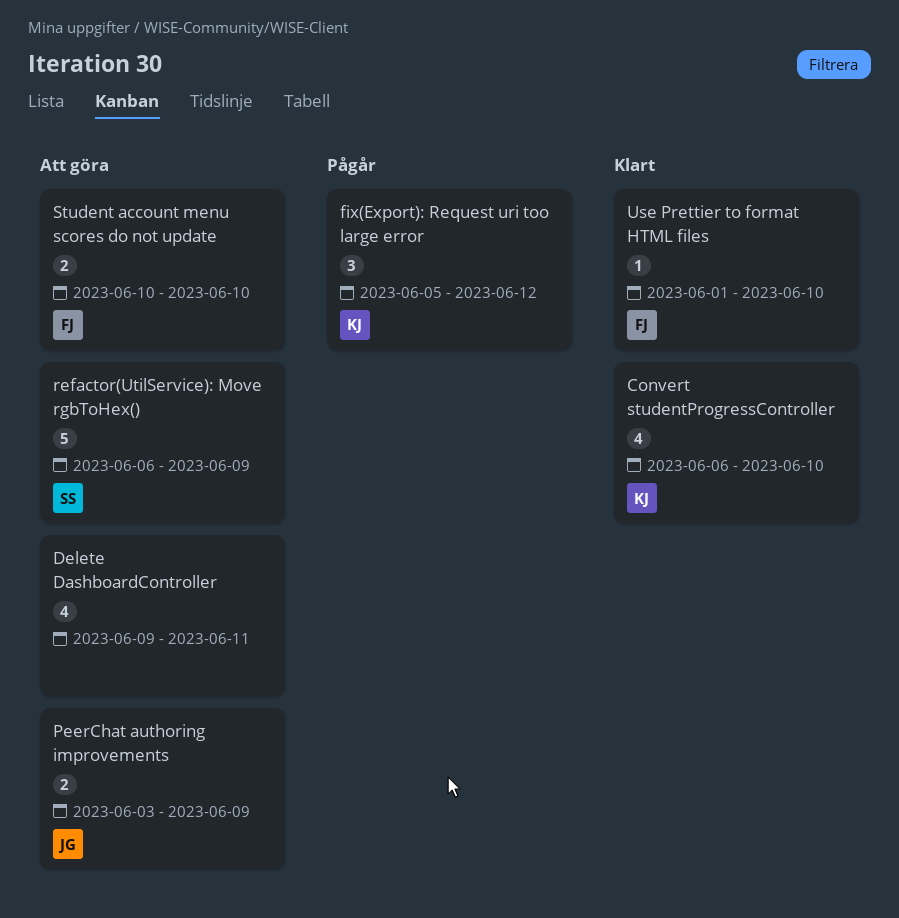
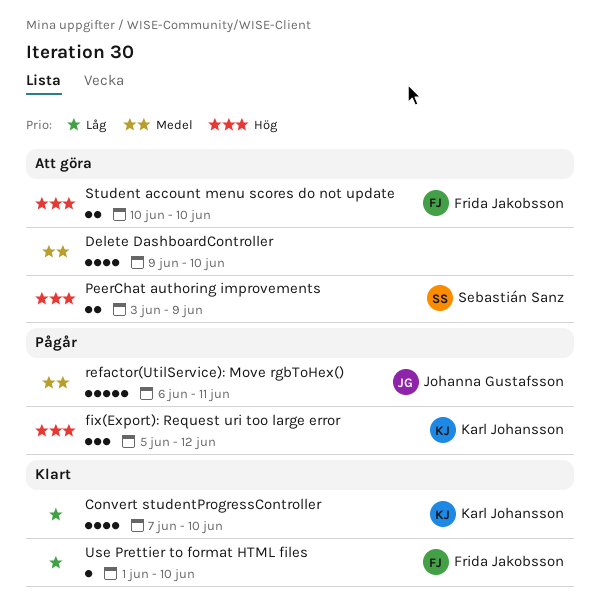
Convert studentProgressController, start: Jun 6 -> Jun 7
Delete DashboardController, due: Jun 11 -> Jun 10
PeerChat authoring improvements, owner: Johanna Gustafsson -> Sebastián Sanz
refactor(UtilService): Move rgbToHex(), status: Att göra -> Pågår
refactor(UtilService): Move rgbToHex(), owner: Sebastián Sanz -> Johanna Gustafsson
refactor(UtilService): Move rgbToHex(), due: Jun 9 -> Jun 11

